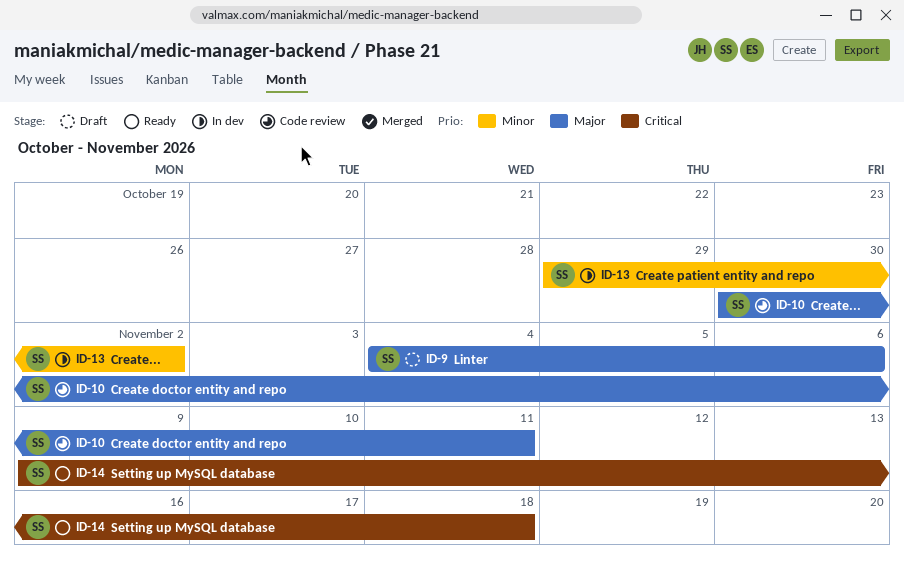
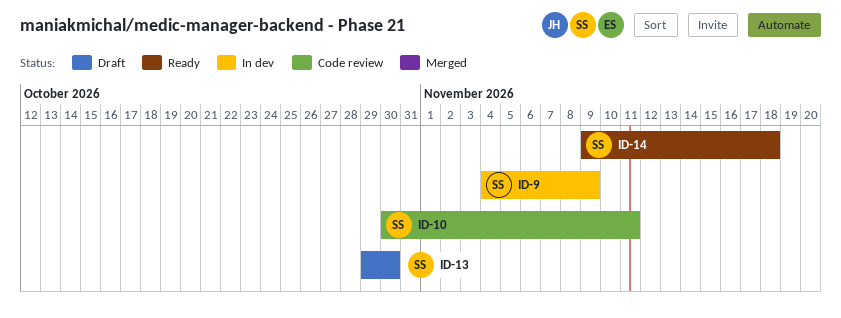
ID-9, status: Draft -> In dev
ID-9, due: Nov 6 -> Nov 9
ID-13, status: In dev -> Draft
ID-13, due: Nov 2 -> Oct 30

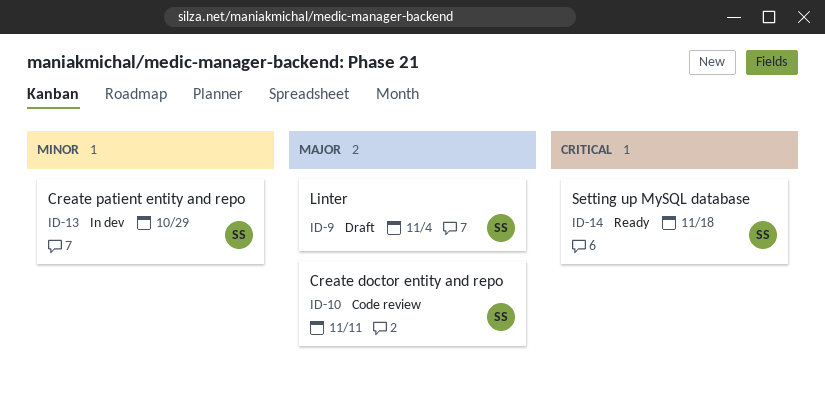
ID-9, status: In dev -> Draft
ID-9, due: Nov 9 -> Nov 4
ID-13, status: Draft -> In dev
ID-13, due: Oct 30 -> Oct 29

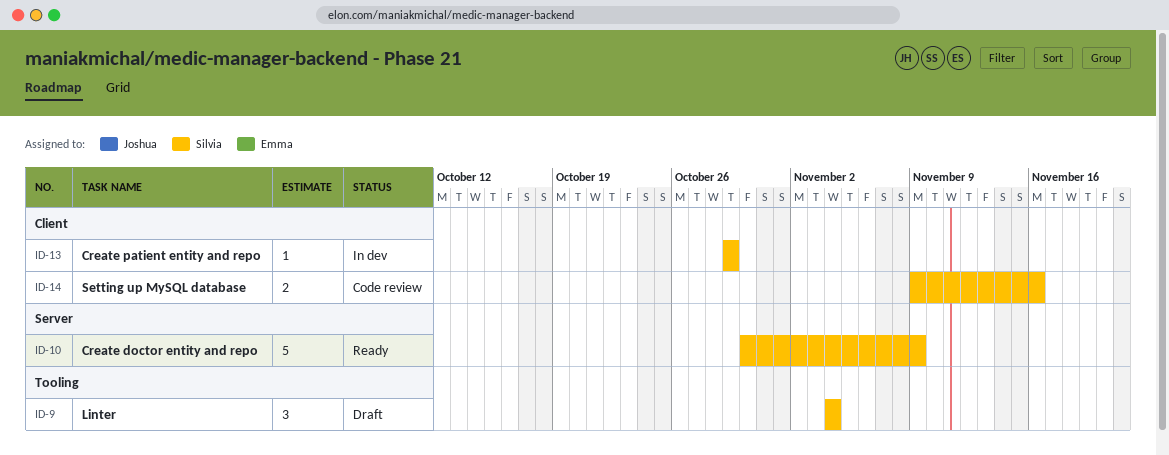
ID-10, status: Code review -> Ready
ID-10, due: Nov 11 -> Nov 9
ID-14, status: Ready -> Code review
ID-14, due: Nov 18 -> Nov 16

